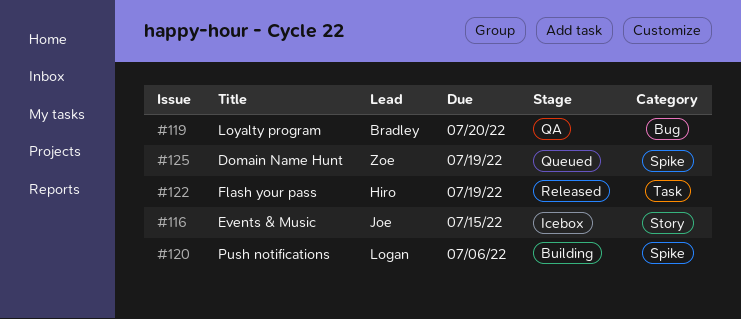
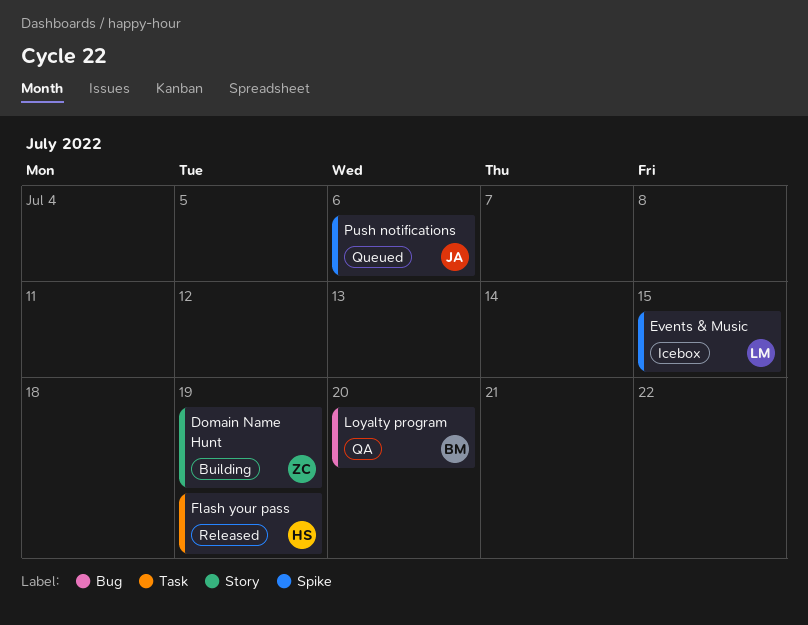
Domain Name Hunt, status: Queued -> Building
Domain Name Hunt, label: Spike -> Story
Events & Music, owner: Joe -> Logan
Events & Music, label: Story -> Spike
Push notifications, status: Building -> Queued
Push notifications, owner: Logan -> Joe

